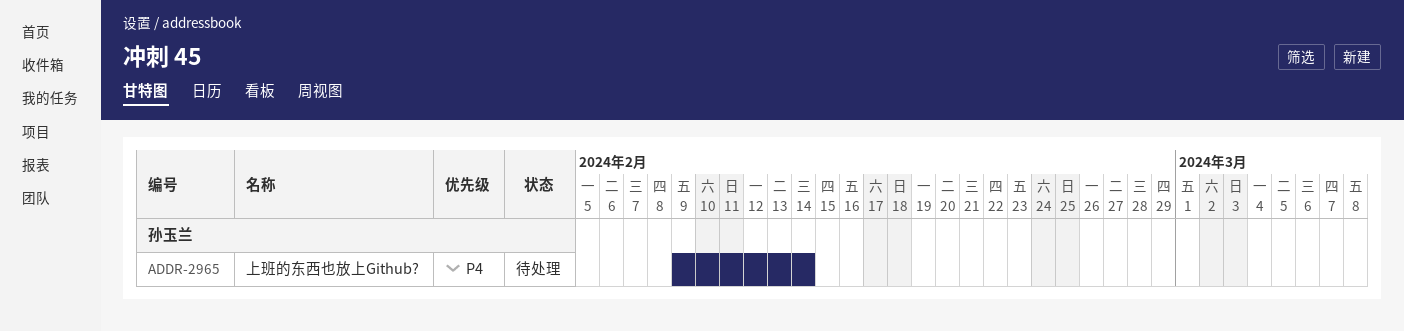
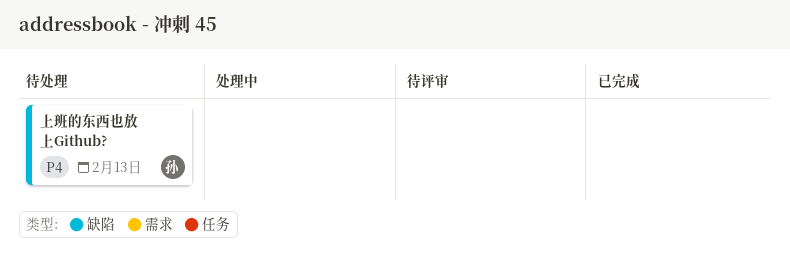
上班的东西也放上Github?, due: Feb 14 -> Feb 13

